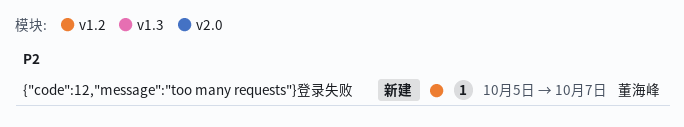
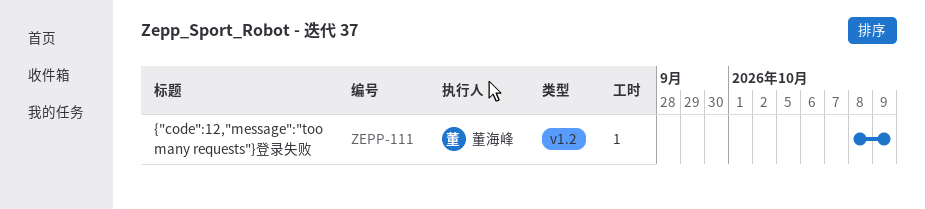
{"code":12,"message":"too many requests"}登录失败, start: Oct 5 -> Oct 8
{"code":12,"message":"too many requests"}登录失败, due: Oct 7 -> Oct 9

